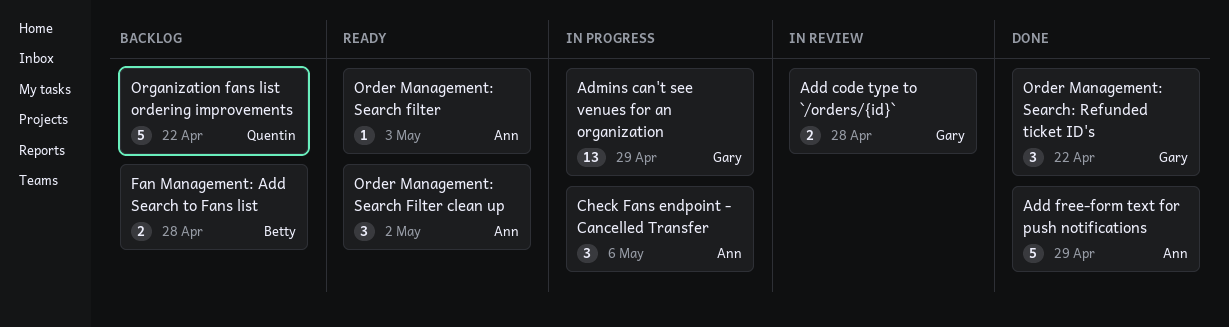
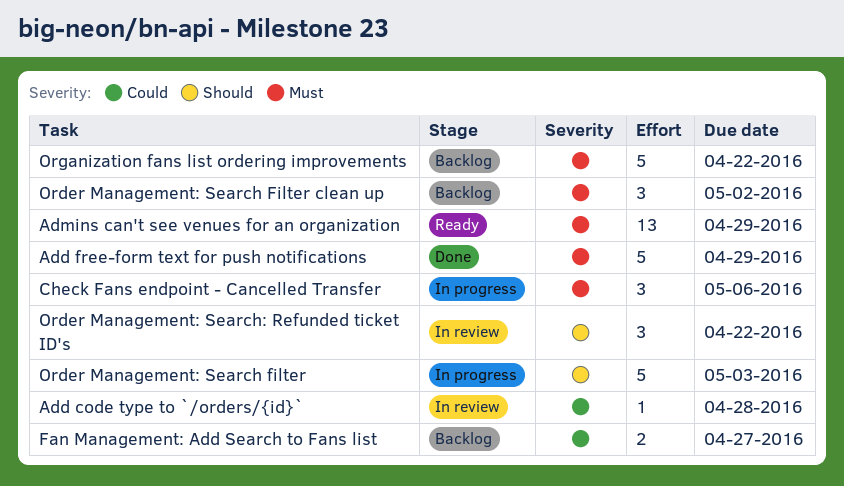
Add code type to `/orders/{id}`, estimate: 2 -> 1
Admins can't see venues for an organization, status: In progress -> Ready
Fan Management: Add Search to Fans list, due: Apr 28 -> Apr 27
Order Management: Search filter, status: Ready -> In progress
Order Management: Search filter, estimate: 1 -> 5
Order Management: Search Filter clean up, status: Ready -> Backlog
Order Management: Search: Refunded ticket ID's, status: Done -> In review

